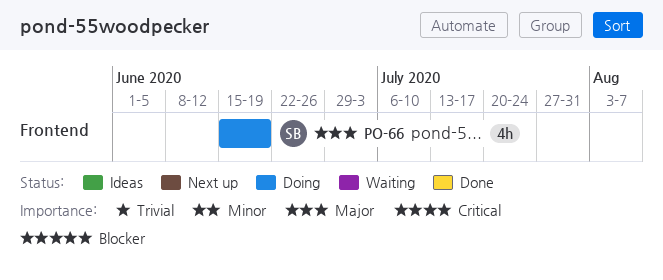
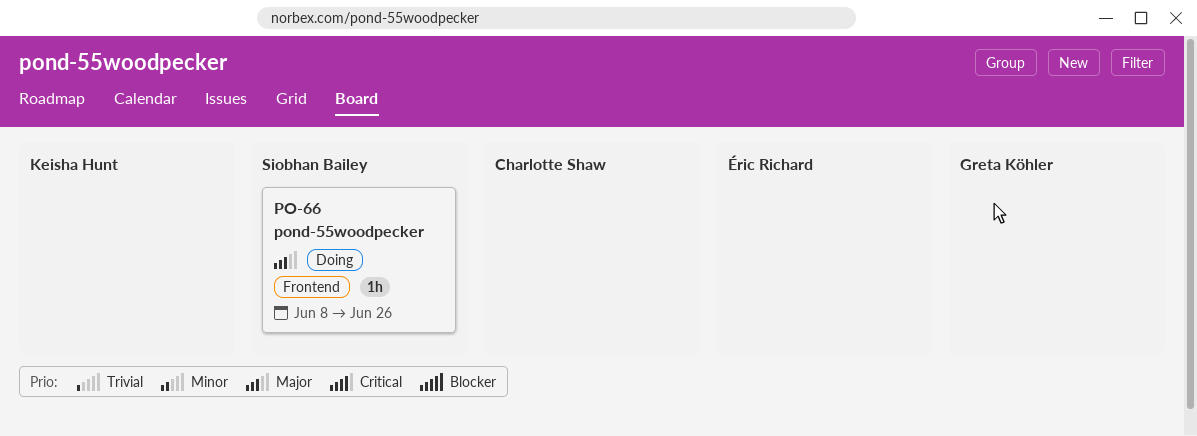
PO-66, estimate: 4h -> 1h
PO-66, start: Jun 15 -> Jun 8
PO-66, due: Jun 19 -> Jun 26

